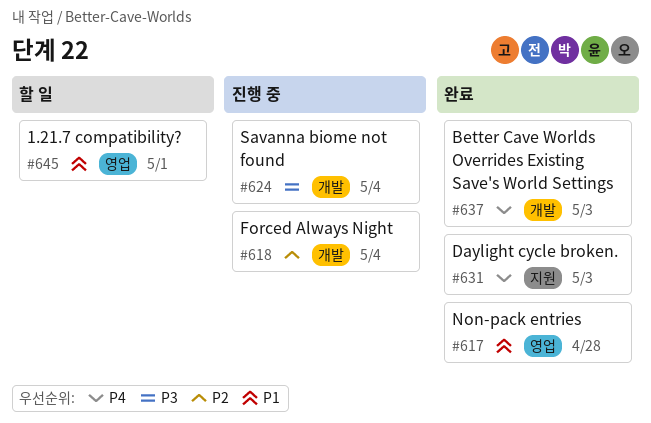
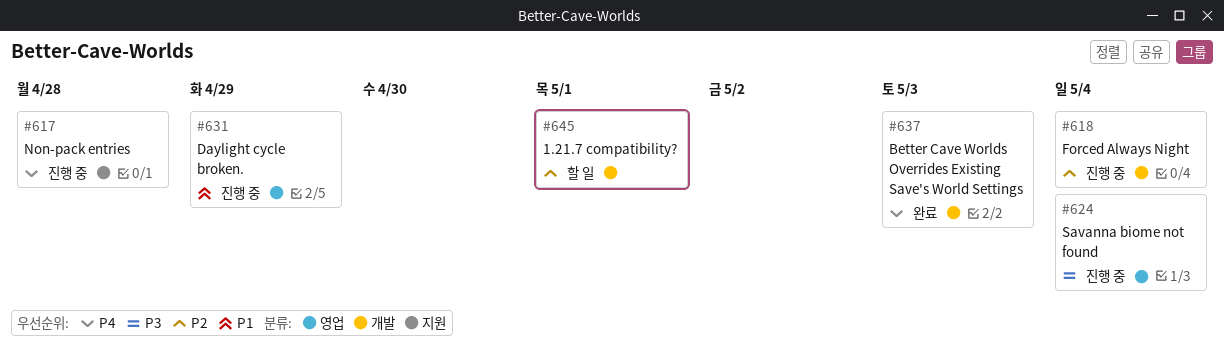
#617, status: 완료 -> 진행 중
#617, priority: P1 -> P4
#617, label: 영업 -> 지원
#624, label: 개발 -> 영업
#631, status: 완료 -> 진행 중
#631, priority: P4 -> P1
#631, label: 지원 -> 영업
#631, due: May 3 -> Apr 29
#645, priority: P1 -> P2
#645, label: 영업 -> 개발

